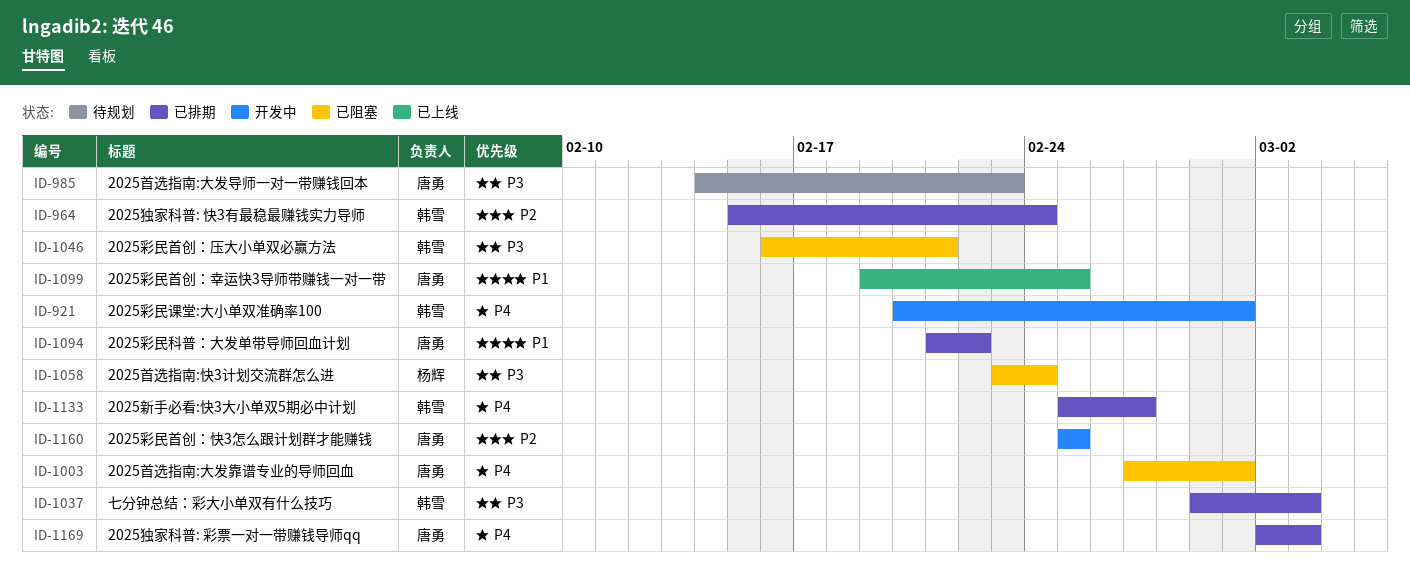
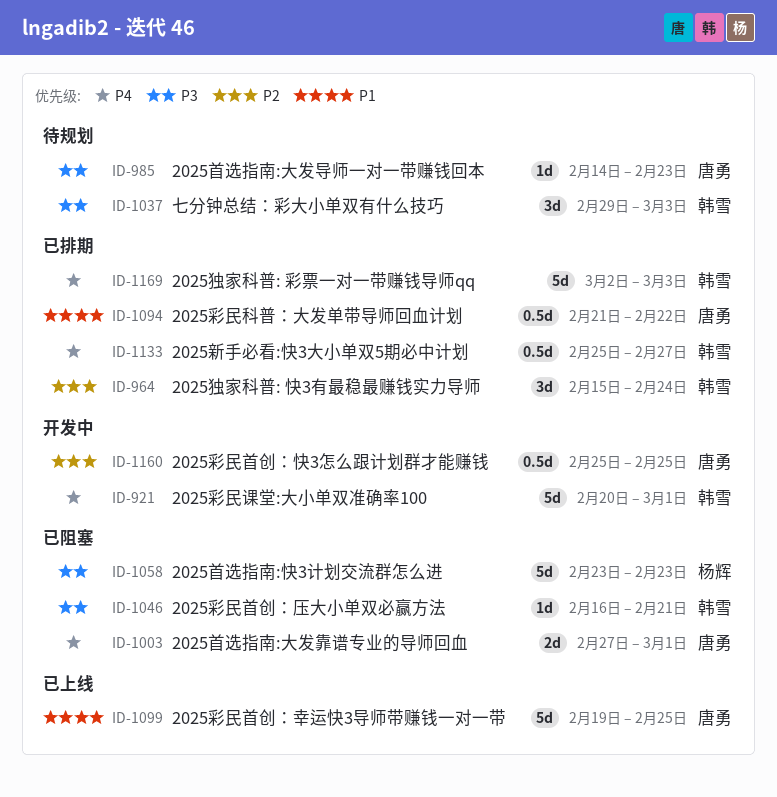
ID-1037, status: 已排期 -> 待规划
ID-1058, due: Feb 24 -> Feb 23
ID-1169, owner: 唐勇 -> 韩雪

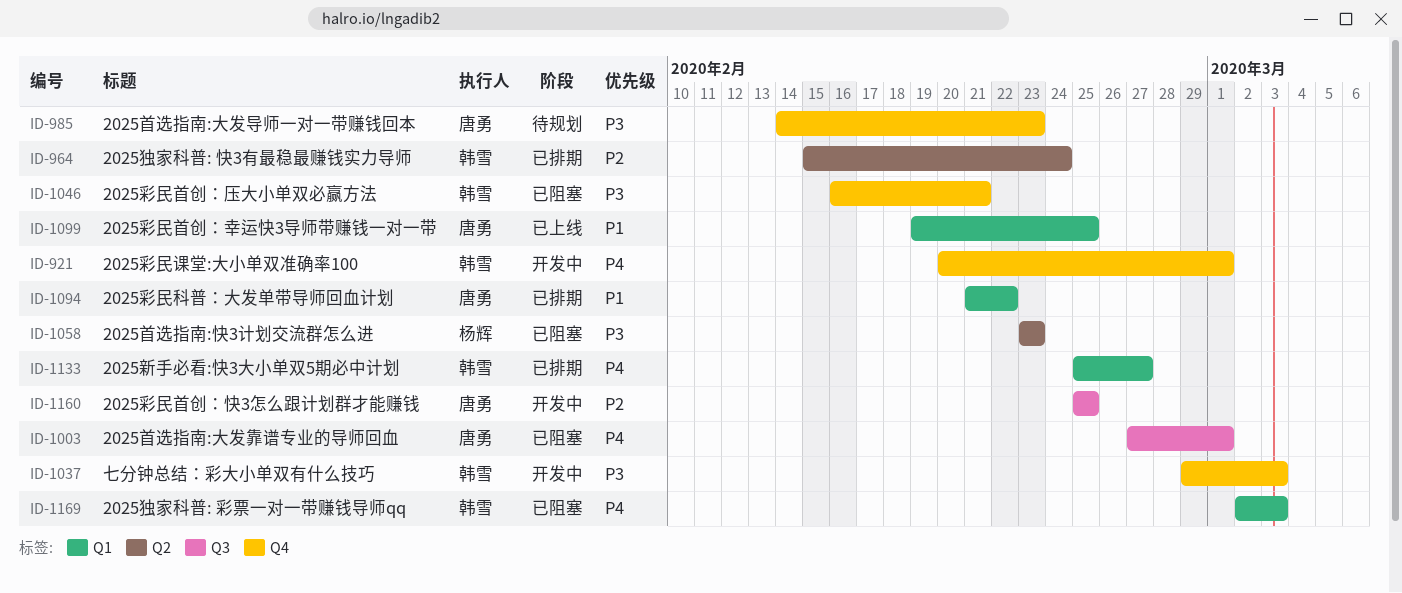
ID-1037, status: 待规划 -> 开发中
ID-1169, status: 已排期 -> 已阻塞

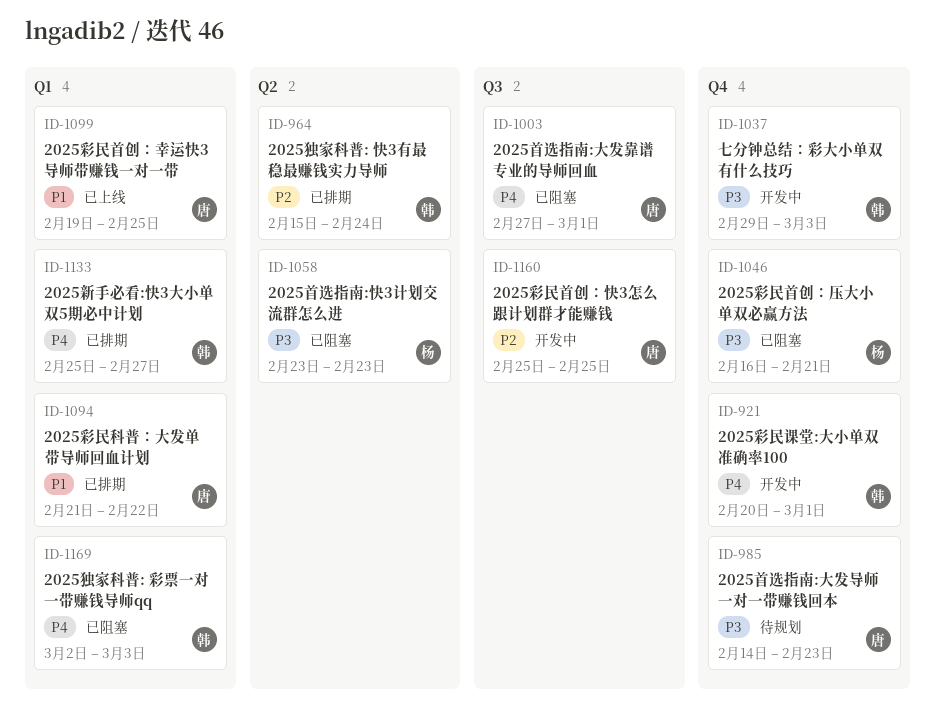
ID-1046, owner: 韩雪 -> 杨辉

